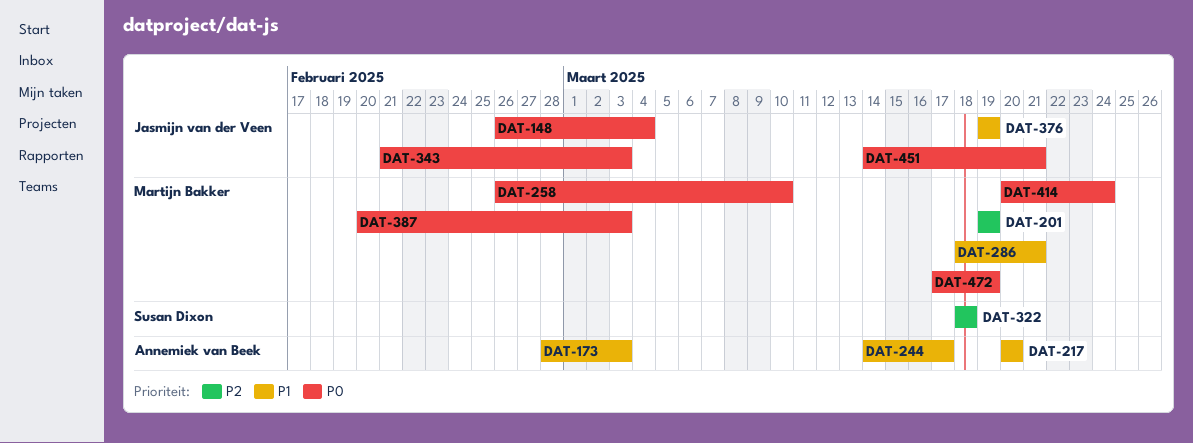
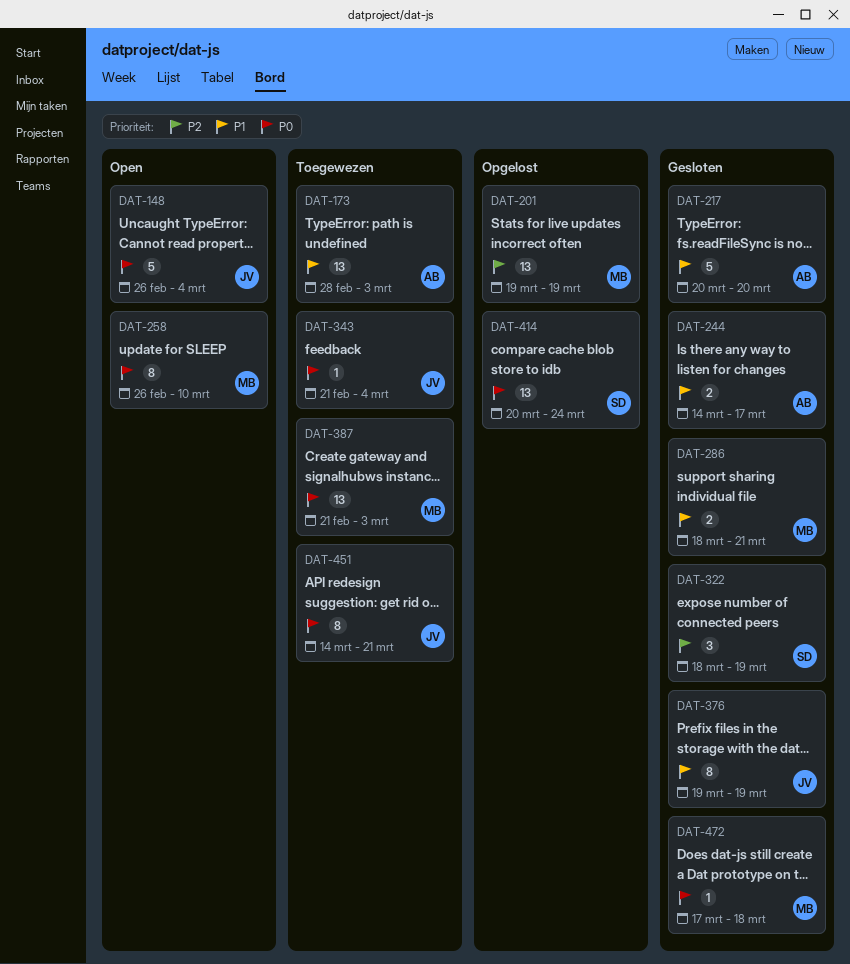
DAT-322, due: Mar 18 -> Mar 19
DAT-343, due: Mar 3 -> Mar 4
DAT-387, start: Feb 20 -> Feb 21
DAT-414, owner: Martijn Bakker -> Susan Dixon
DAT-472, due: Mar 19 -> Mar 18

